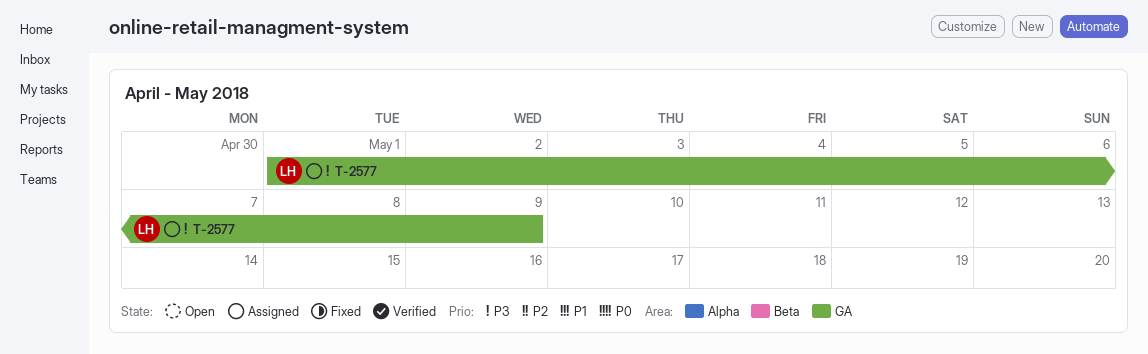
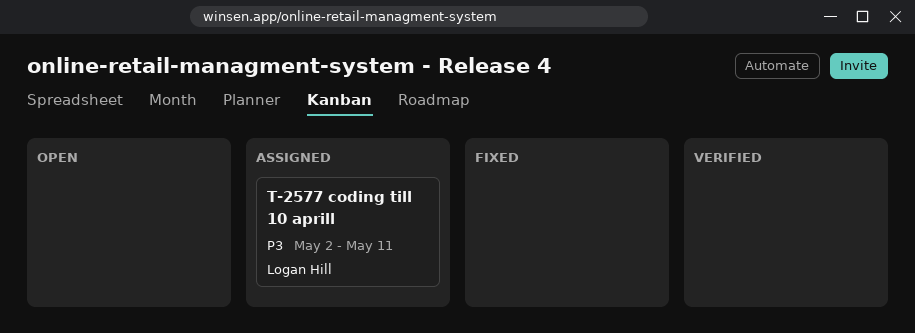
T-2577, start: May 1 -> May 2
T-2577, due: May 9 -> May 11

